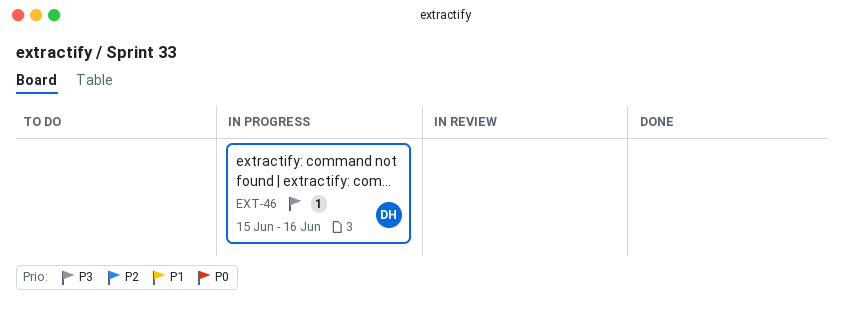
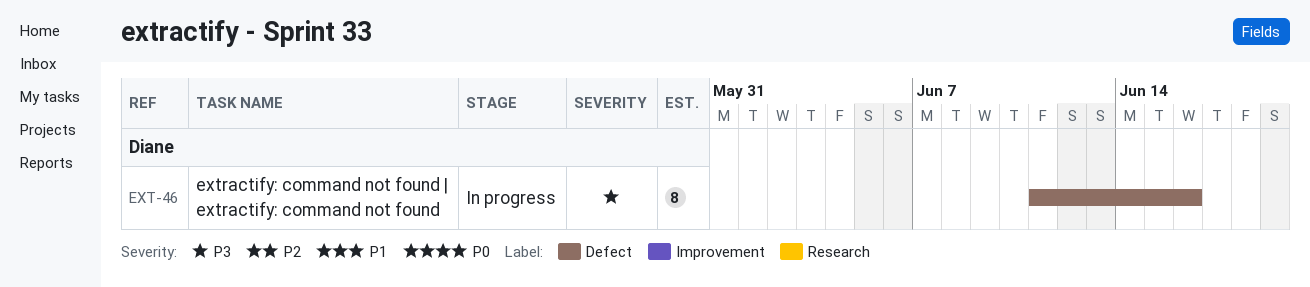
EXT-46, estimate: 1 -> 8
EXT-46, start: Jun 15 -> Jun 11

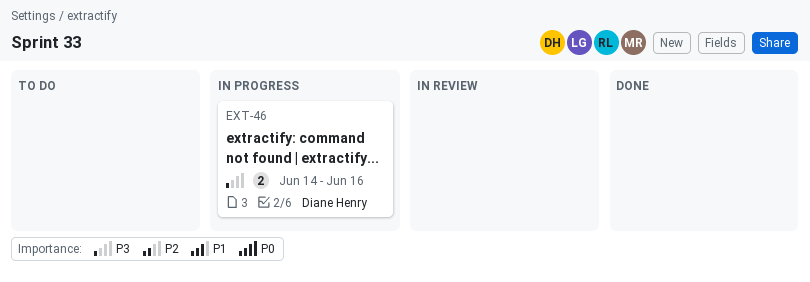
EXT-46, estimate: 8 -> 2
EXT-46, start: Jun 11 -> Jun 14

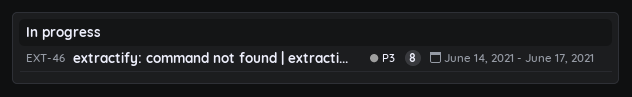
EXT-46, estimate: 2 -> 8
EXT-46, due: Jun 16 -> Jun 17

